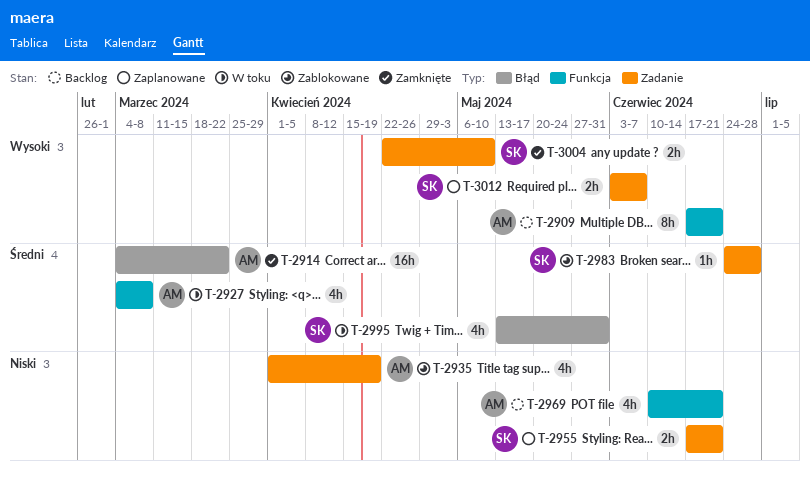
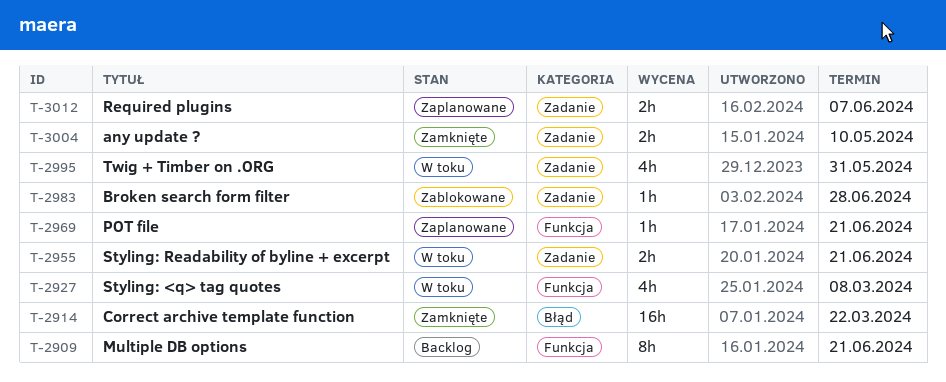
T-2935: present -> none
T-2955, status: Zaplanowane -> W toku
T-2969, status: Backlog -> Zaplanowane
T-2969, estimate: 4h -> 1h
T-2995, label: Błąd -> Zadanie

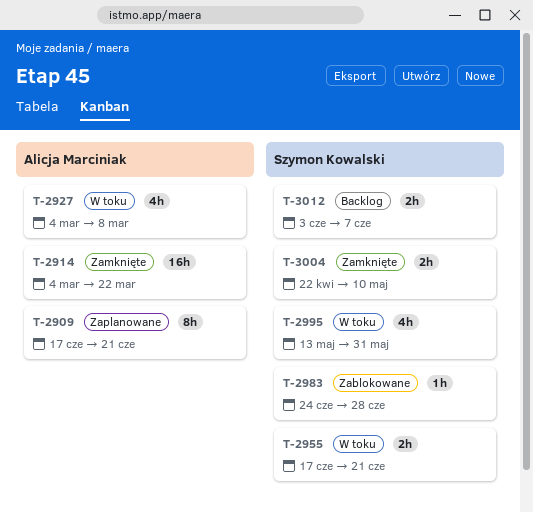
T-2909, status: Backlog -> Zaplanowane
T-2969: present -> none
T-3012, status: Zaplanowane -> Backlog

